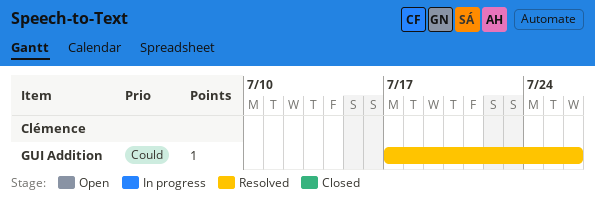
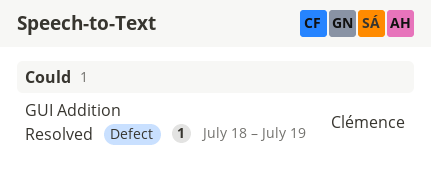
GUI Addition, start: Jul 17 -> Jul 18
GUI Addition, due: Jul 26 -> Jul 19

